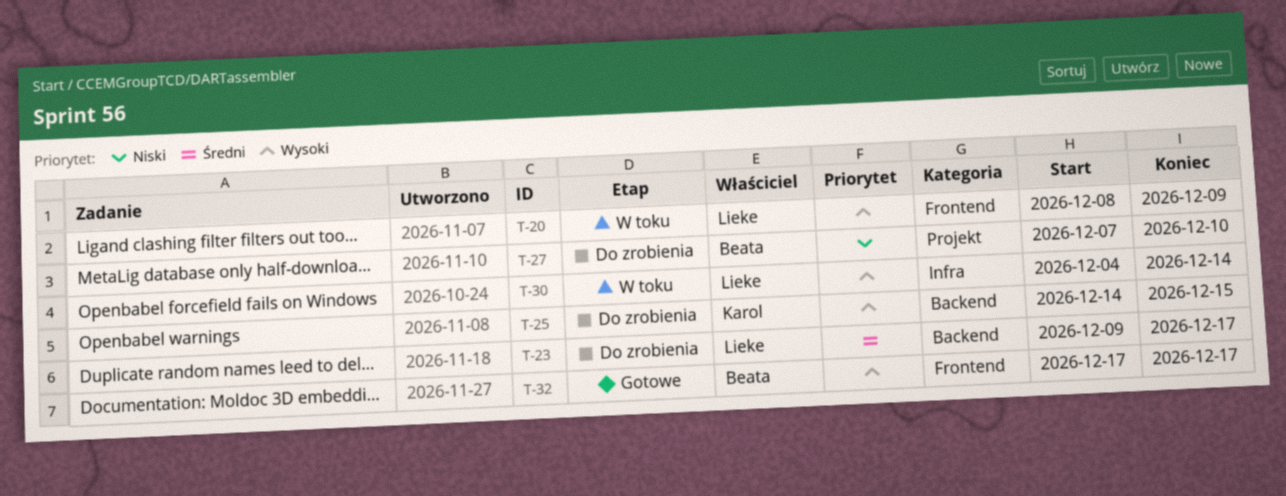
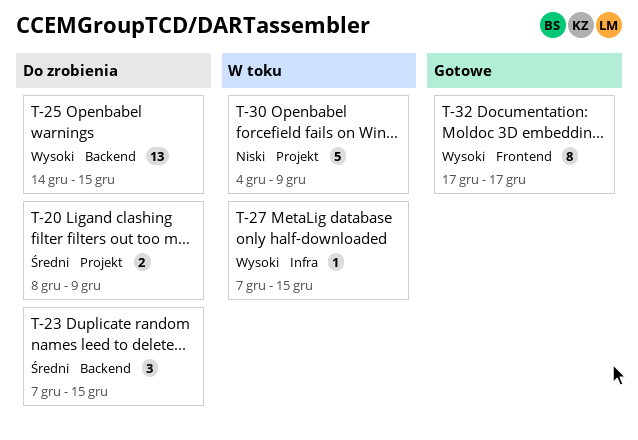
T-20, status: W toku -> Do zrobienia
T-20, priority: Wysoki -> Średni
T-20, label: Frontend -> Projekt
T-23, start: Dec 9 -> Dec 7
T-23, due: Dec 17 -> Dec 15
T-27, status: Do zrobienia -> W toku
T-27, priority: Niski -> Wysoki
T-27, label: Projekt -> Infra
T-27, due: Dec 10 -> Dec 15
T-30, priority: Wysoki -> Niski
T-30, label: Infra -> Projekt
T-30, due: Dec 14 -> Dec 9

